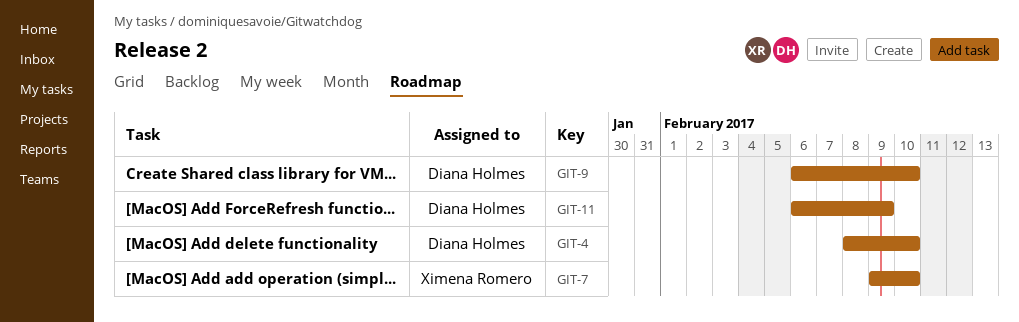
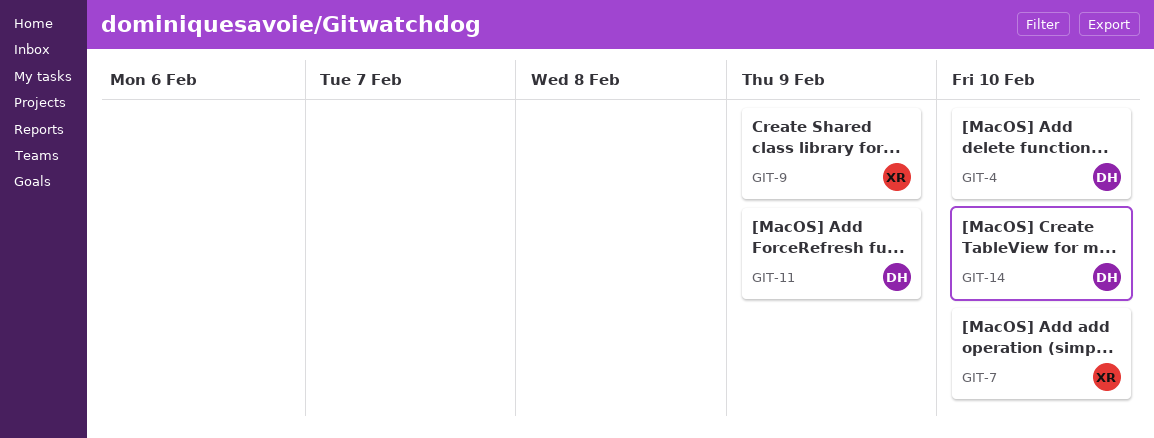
GIT-9, owner: Diana Holmes -> Ximena Romero
GIT-9, due: Feb 10 -> Feb 9
GIT-14: none -> present

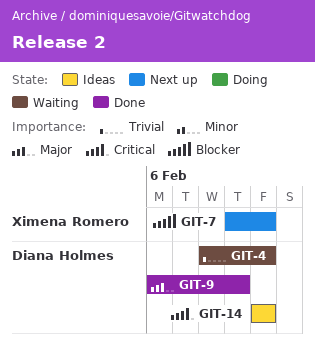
GIT-9, owner: Ximena Romero -> Diana Holmes
GIT-11: present -> none

